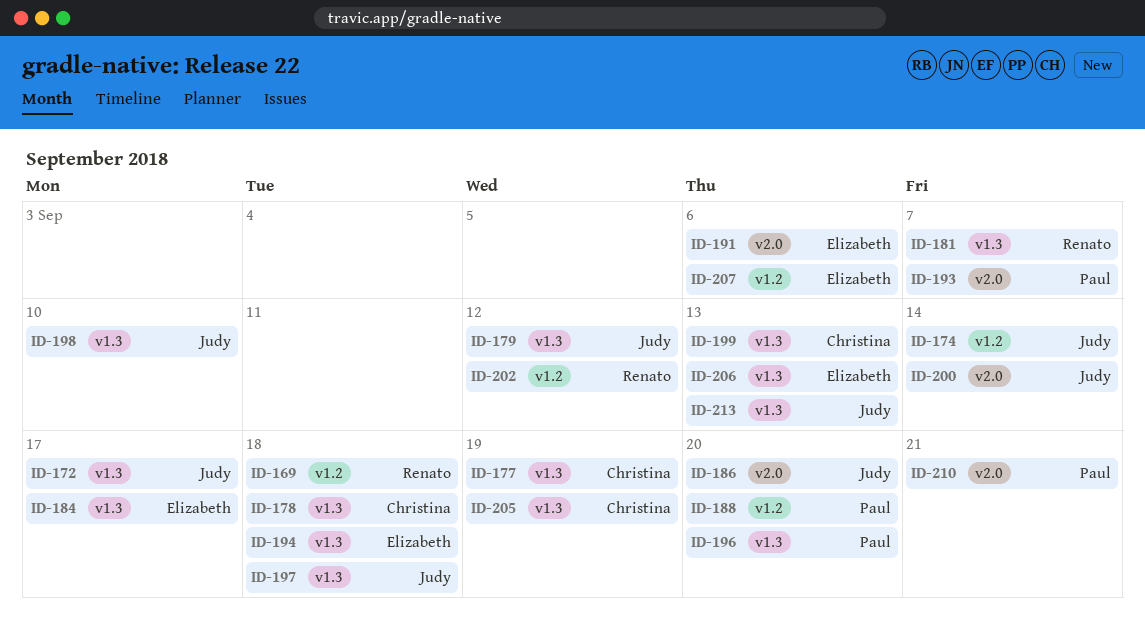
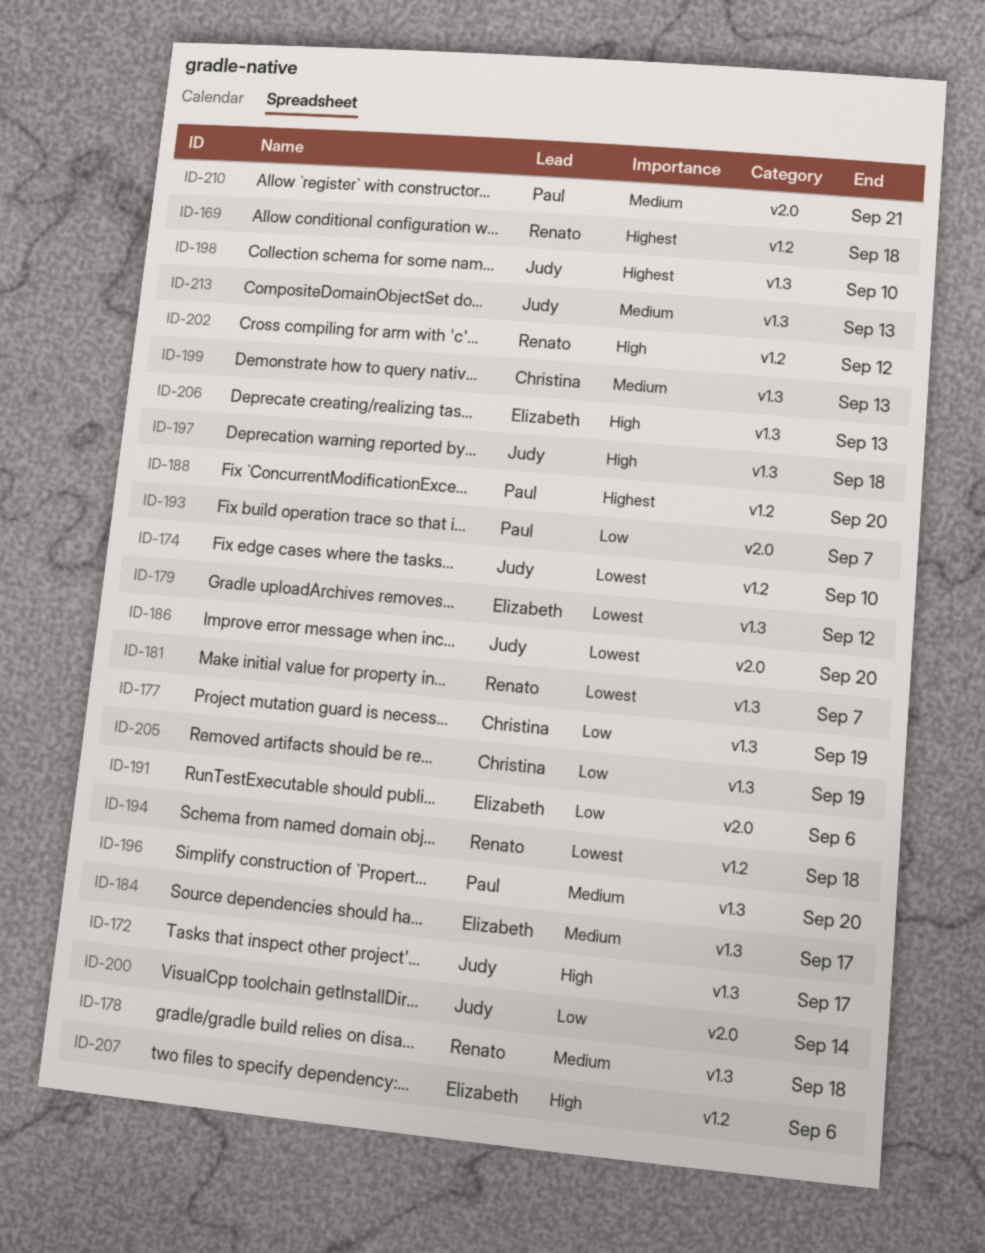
ID-174, due: Sep 14 -> Sep 10
ID-178, owner: Christina -> Renato
ID-179, owner: Judy -> Elizabeth
ID-194, owner: Elizabeth -> Renato
ID-194, label: v1.3 -> v1.2

